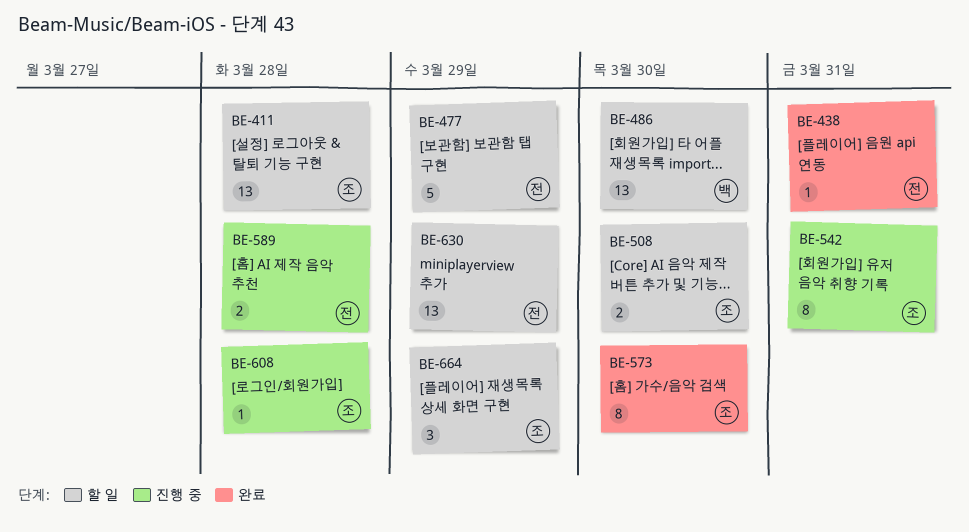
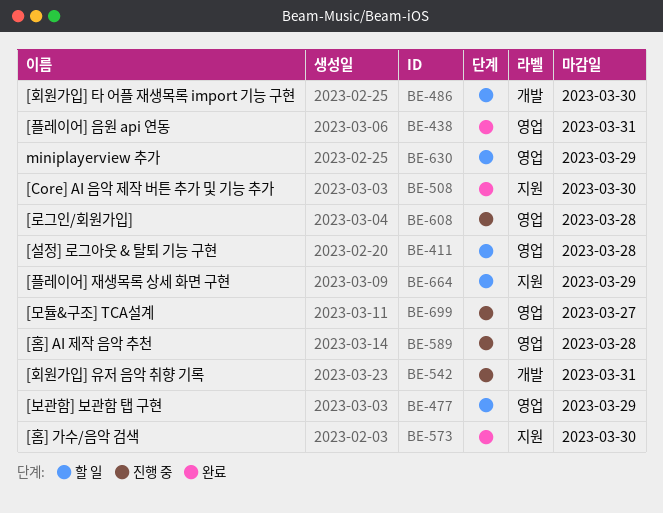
BE-508, status: 할 일 -> 완료
BE-699: none -> present

